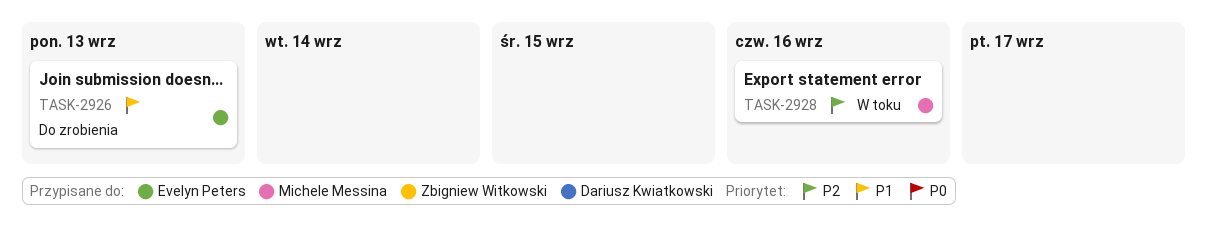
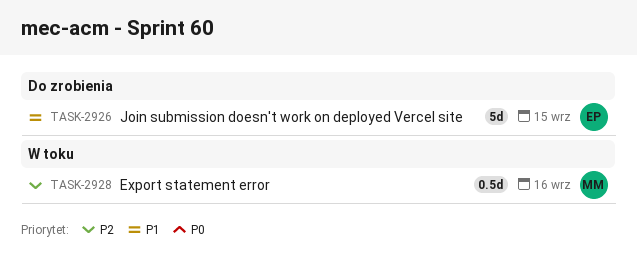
TASK-2926, due: Sep 13 -> Sep 15

